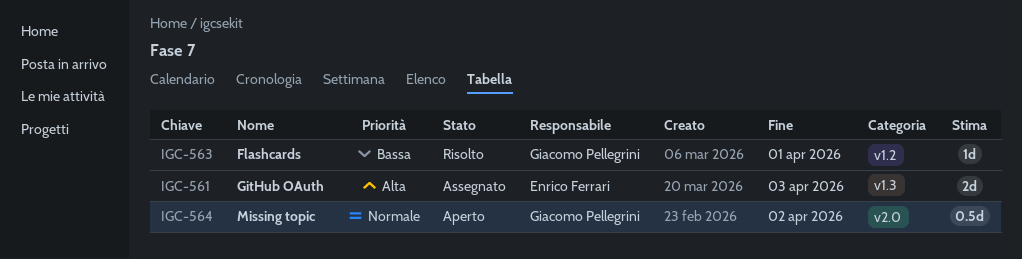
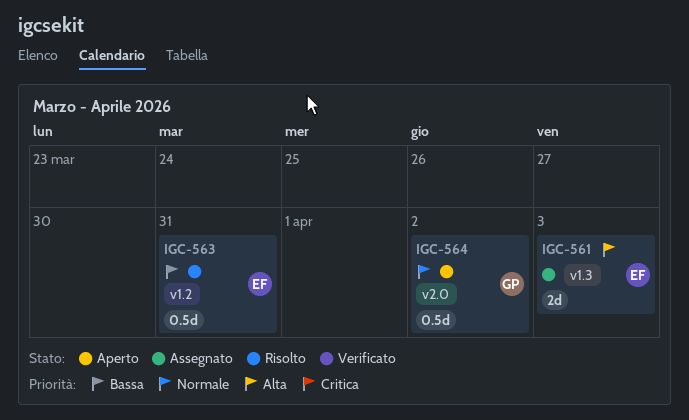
IGC-563, owner: Giacomo Pellegrini -> Enrico Ferrari
IGC-563, estimate: 1d -> 0.5d
IGC-563, due: Apr 1 -> Mar 31

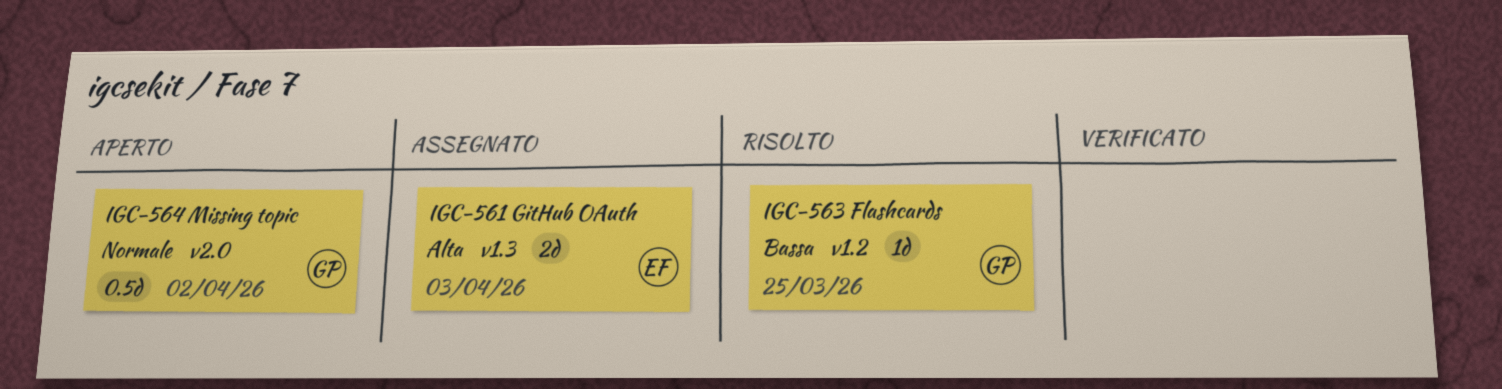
IGC-563, owner: EF -> GP
IGC-563, estimate: 0.5d -> 1d
IGC-563, due: Mar 31 -> Mar 25

